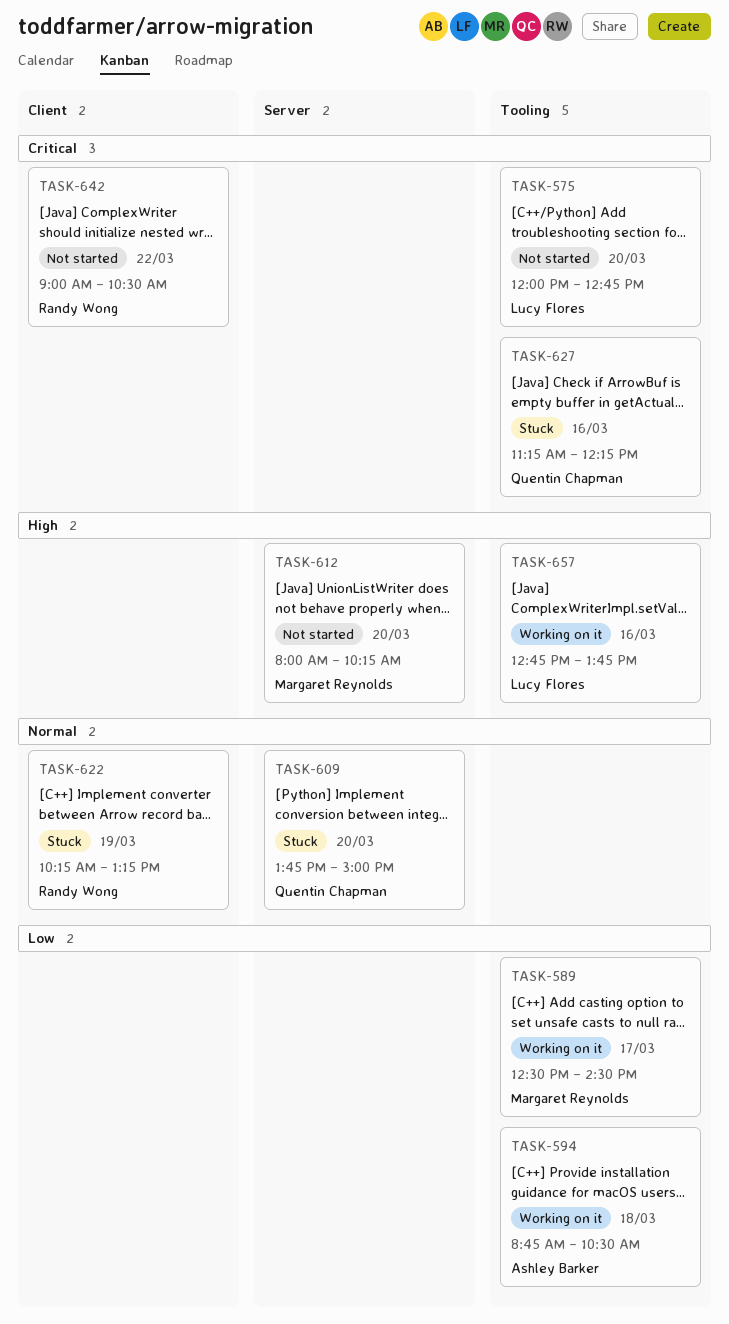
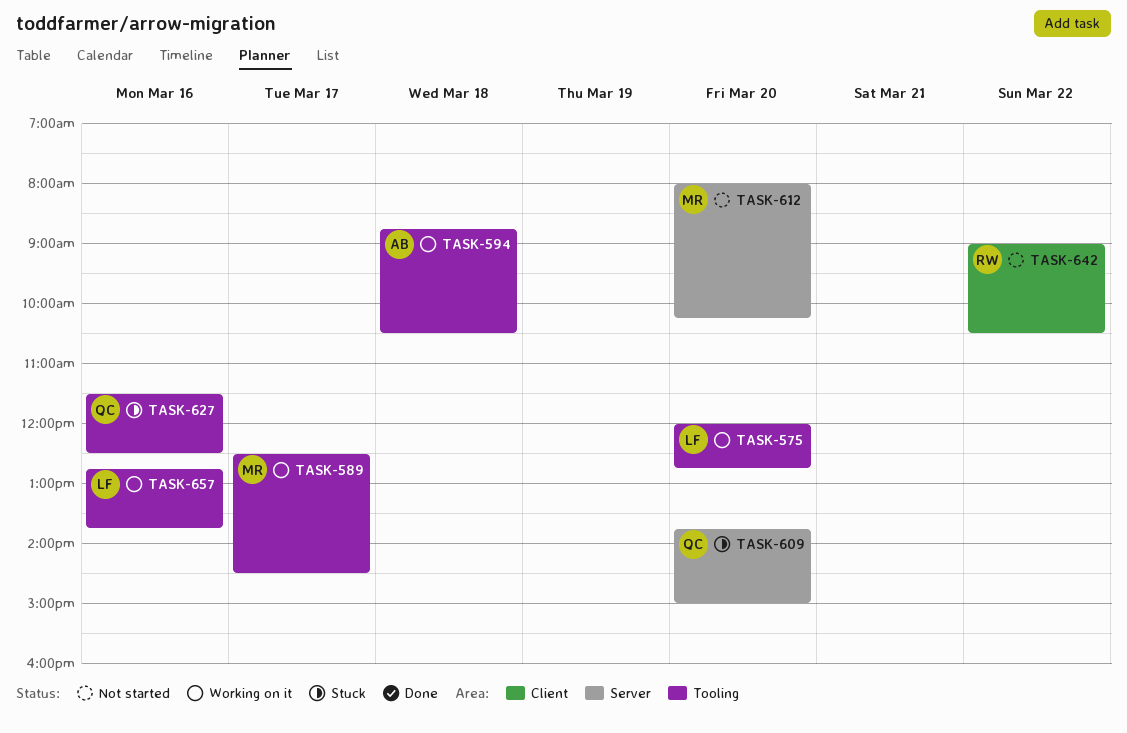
TASK-575, status: Not started -> Working on it
TASK-622: present -> none
TASK-627, begins: 11:15 -> 11:30
TASK-627, ends: 12:15 -> 12:30

